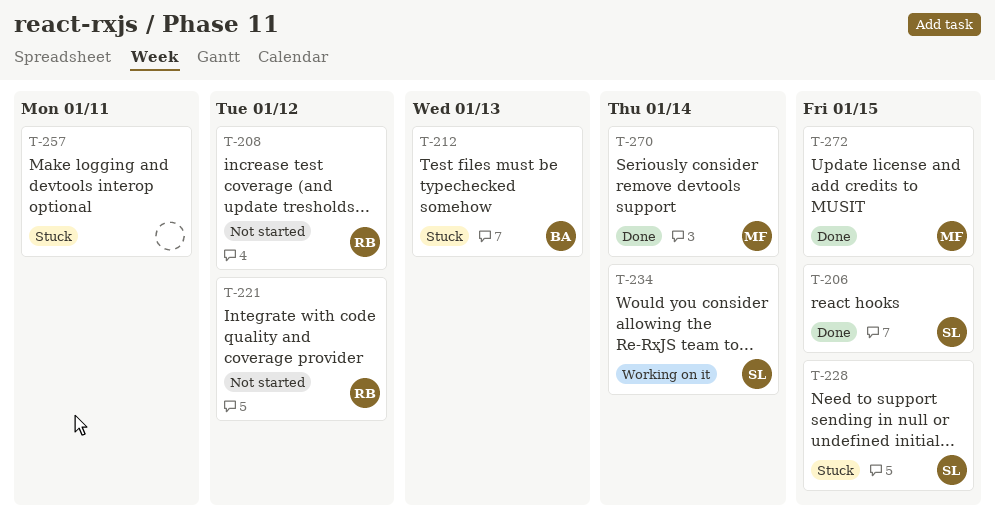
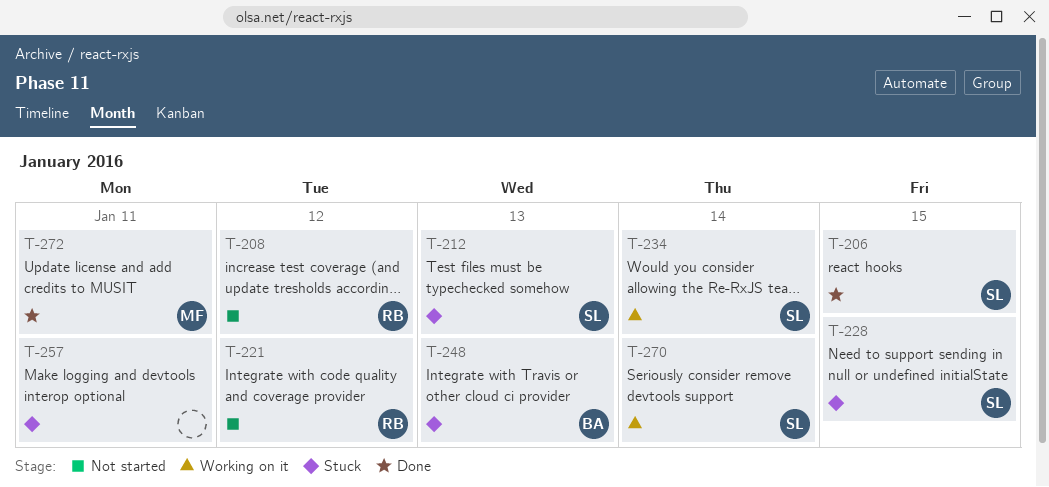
T-212, owner: BA -> SL
T-248: none -> present
T-270, status: Done -> Working on it
T-270, owner: MF -> SL
T-272, due: Jan 15 -> Jan 11

